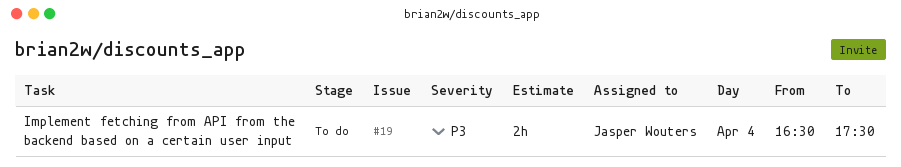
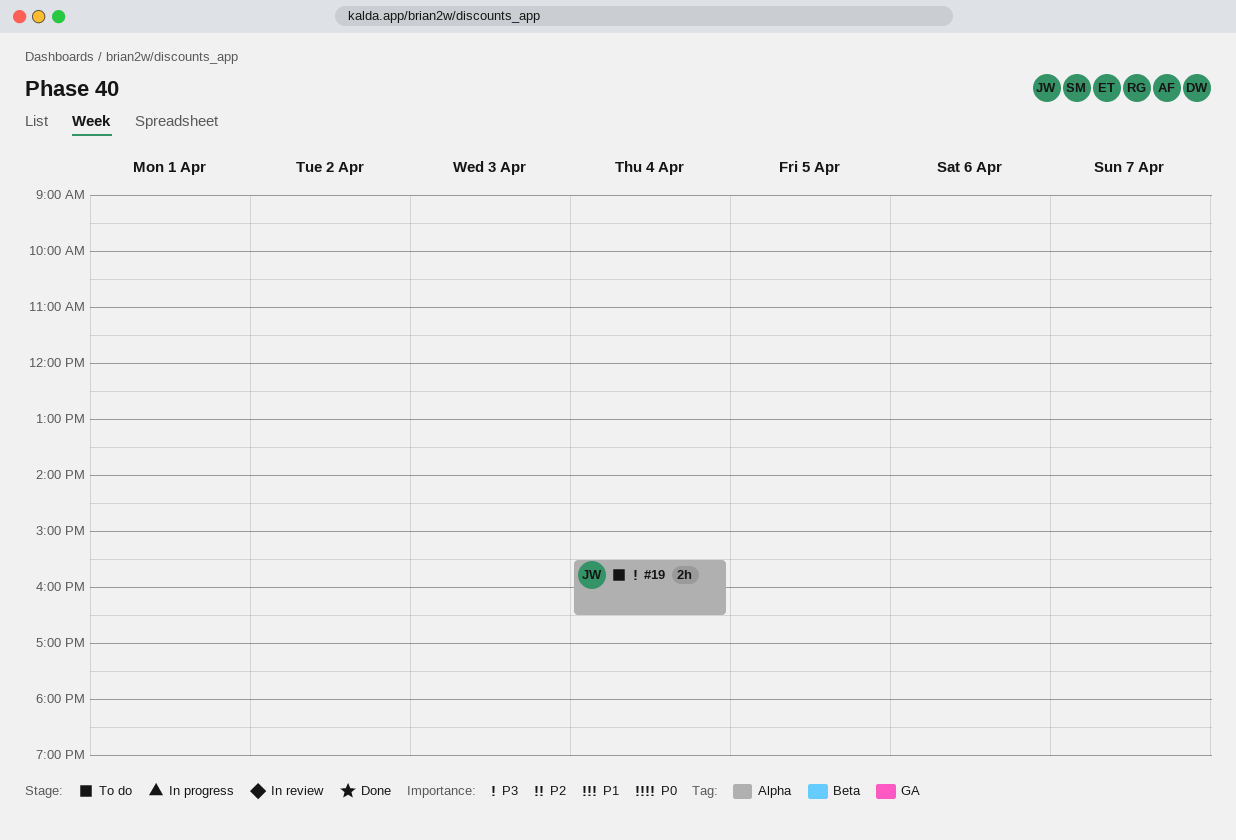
#19, begins: 16:30 -> 15:30
#19, ends: 17:30 -> 16:30

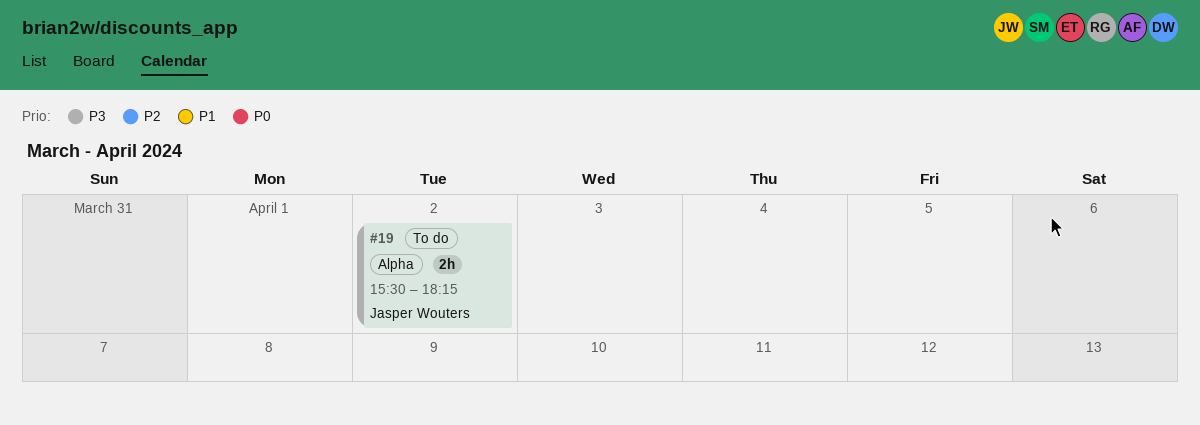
#19, day: Apr 4 -> Apr 2
#19, ends: 16:30 -> 18:15

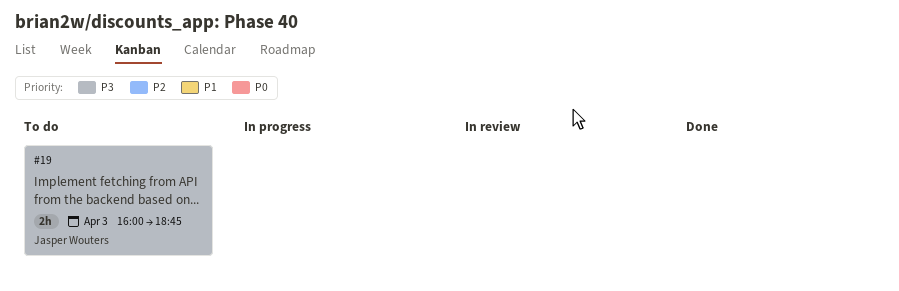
#19, day: Apr 2 -> Apr 3
#19, begins: 15:30 -> 16:00
#19, ends: 18:15 -> 18:45

